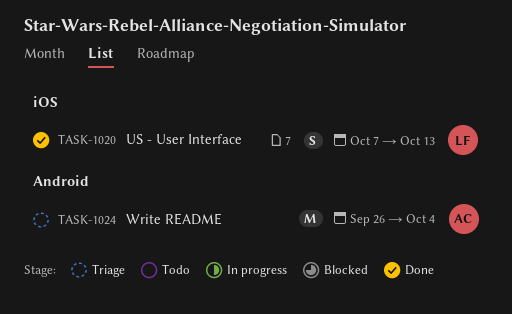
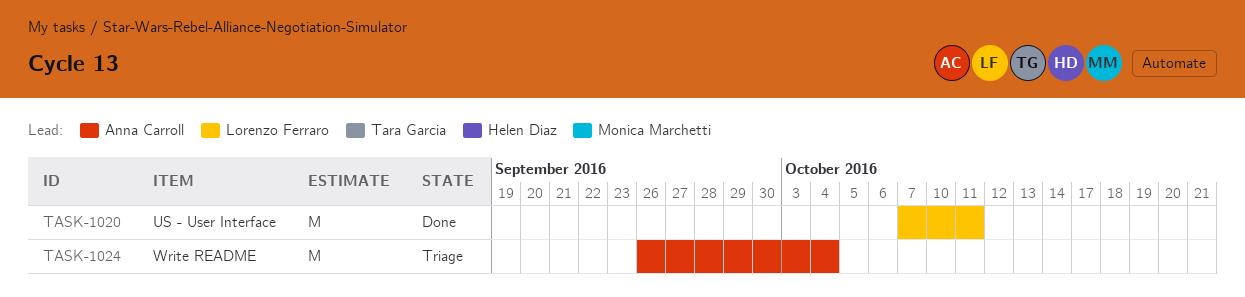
TASK-1020, estimate: S -> M
TASK-1020, due: Oct 13 -> Oct 11

